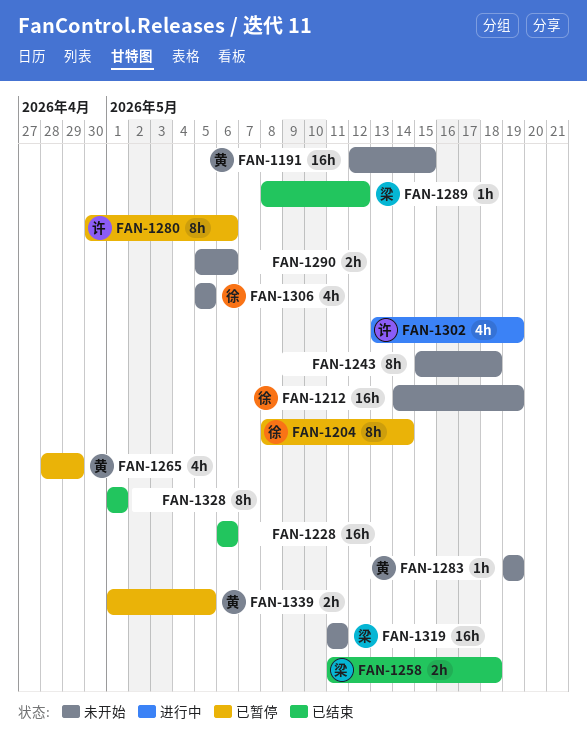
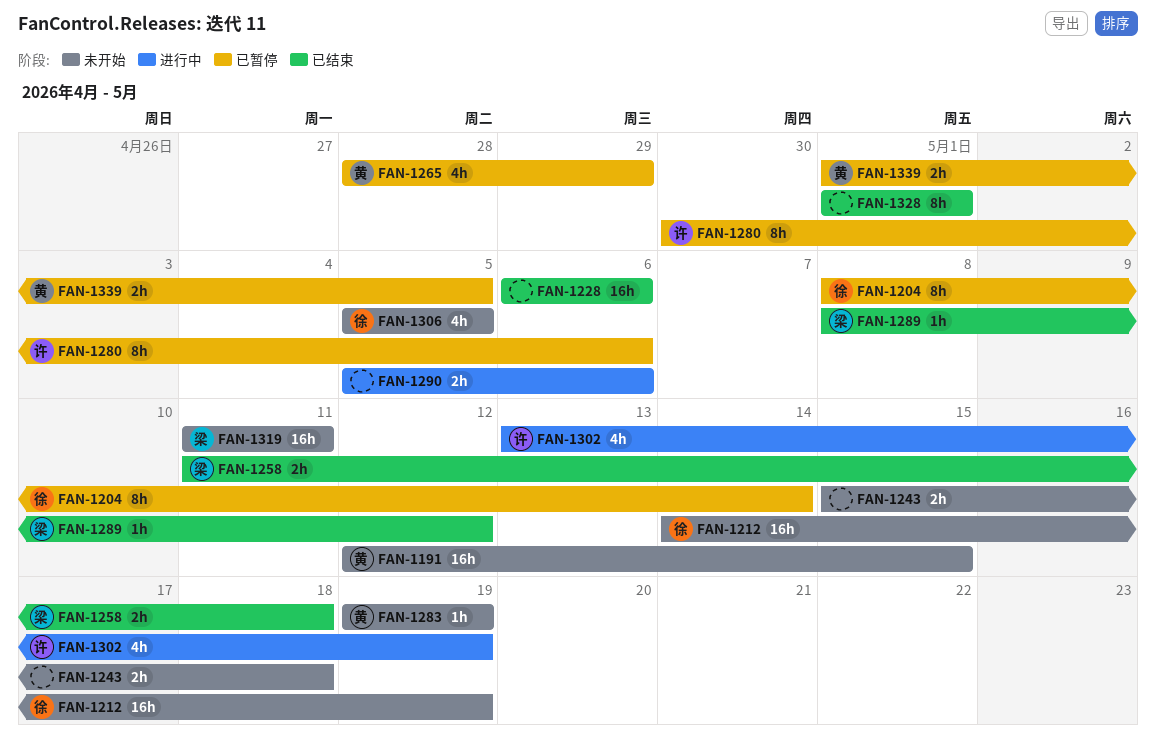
FAN-1243, estimate: 8h -> 2h
FAN-1290, status: 未开始 -> 进行中

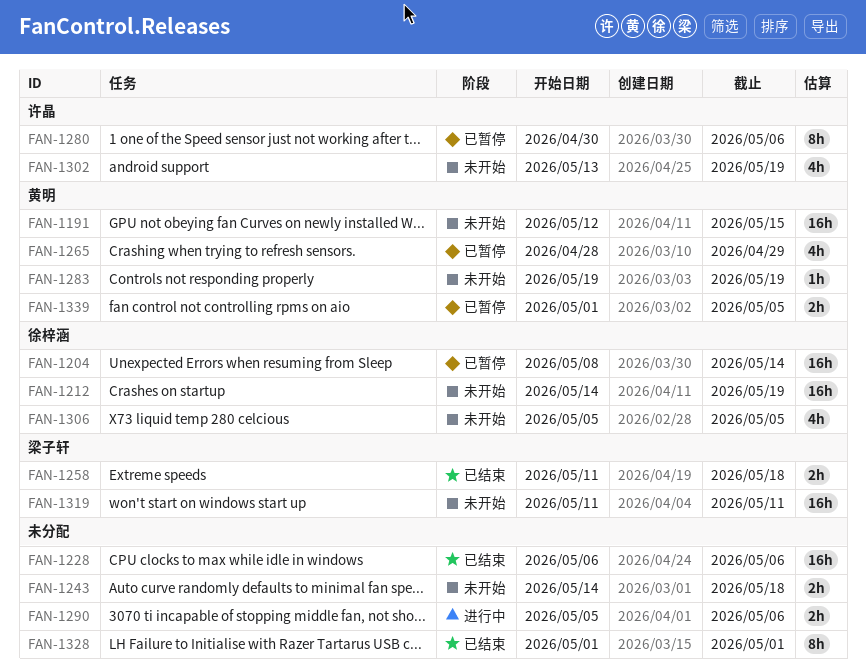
FAN-1204, estimate: 8h -> 16h
FAN-1243, start: May 15 -> May 14
FAN-1289: present -> none
FAN-1302, status: 进行中 -> 未开始

